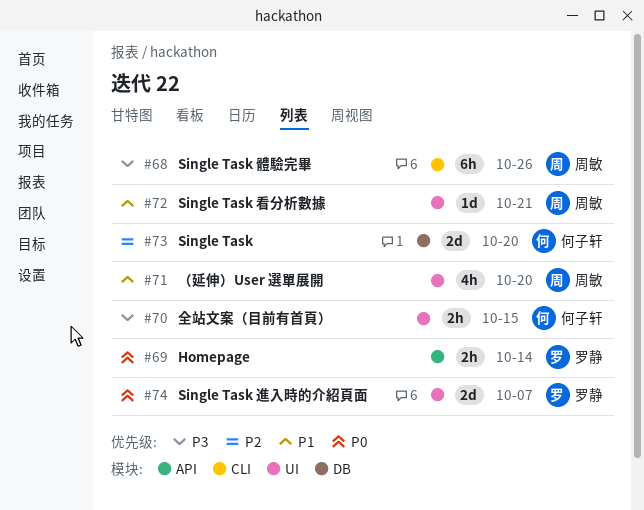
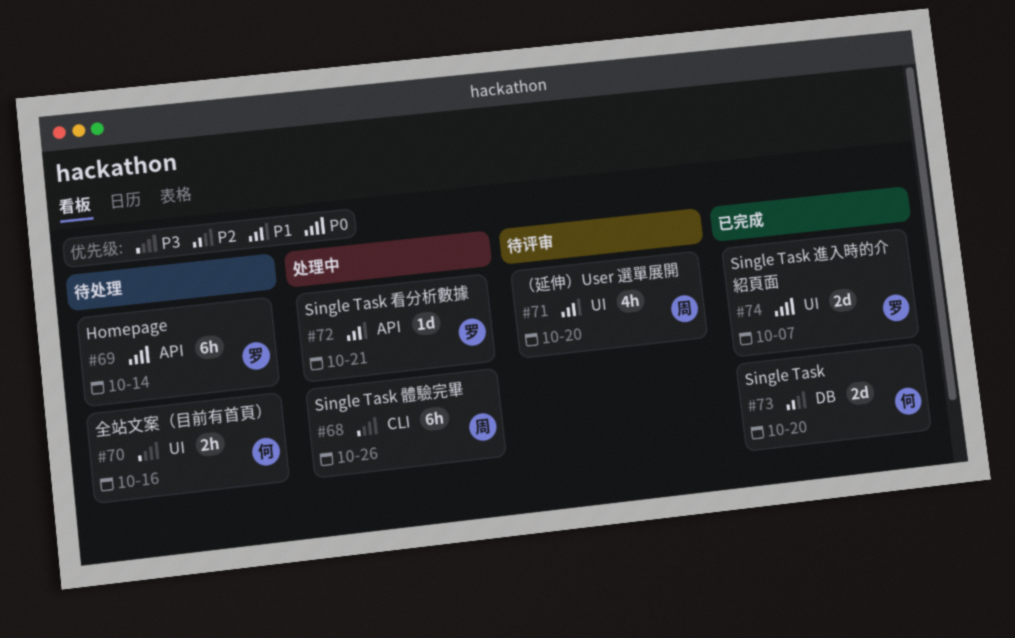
#69, estimate: 2h -> 6h
#70, due: Oct 15 -> Oct 16
#72, owner: 周敏 -> 罗静
#72, label: UI -> API

